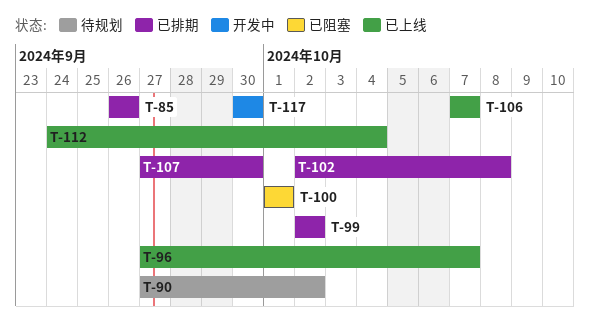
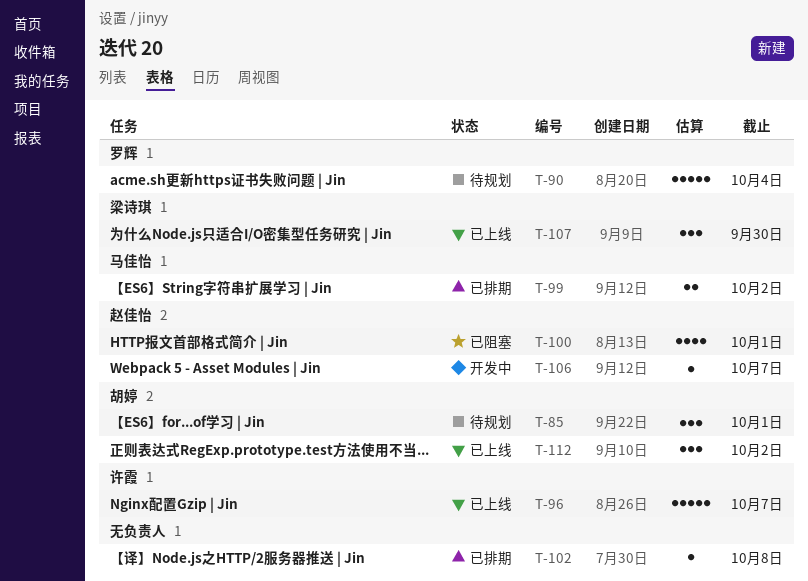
T-85, status: 已排期 -> 待规划
T-85, due: Sep 26 -> Oct 1
T-90, due: Oct 2 -> Oct 4
T-106, status: 已上线 -> 开发中
T-107, status: 已排期 -> 已上线
T-112, due: Oct 4 -> Oct 2
T-117: present -> none

